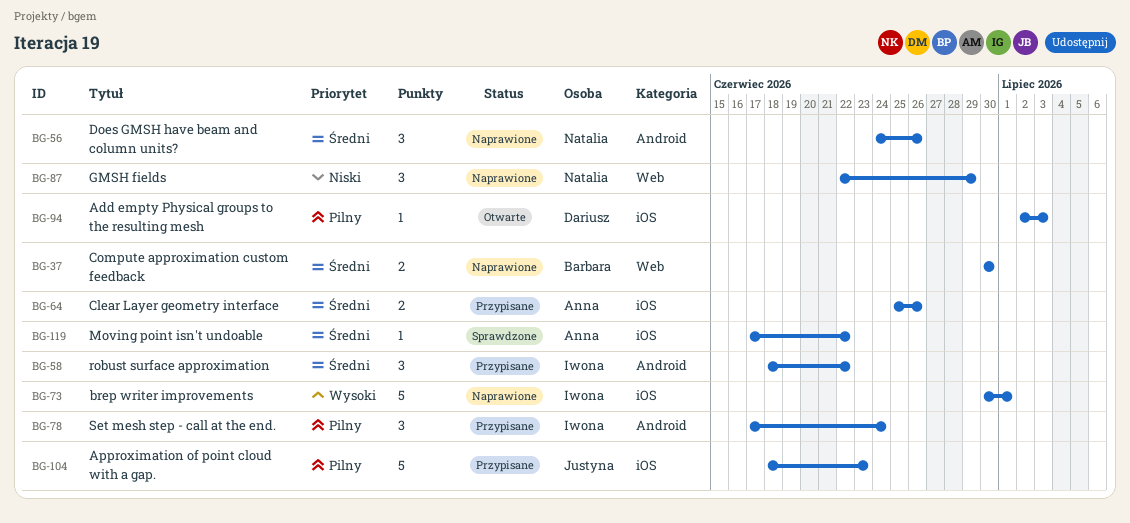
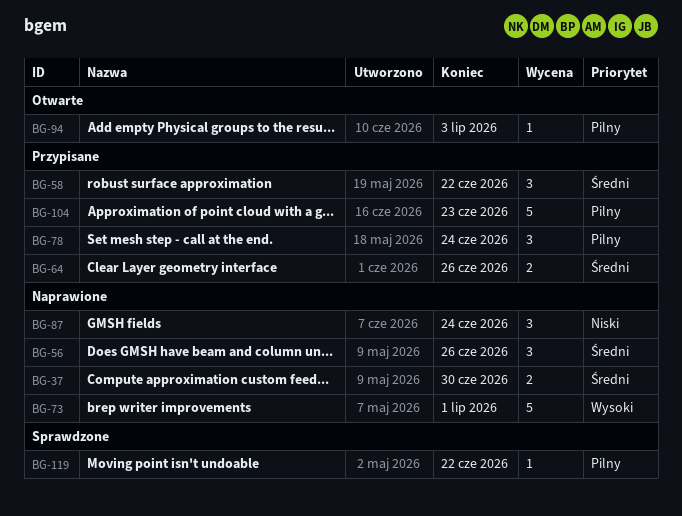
BG-87, due: Jun 29 -> Jun 24
BG-119, priority: Średni -> Pilny

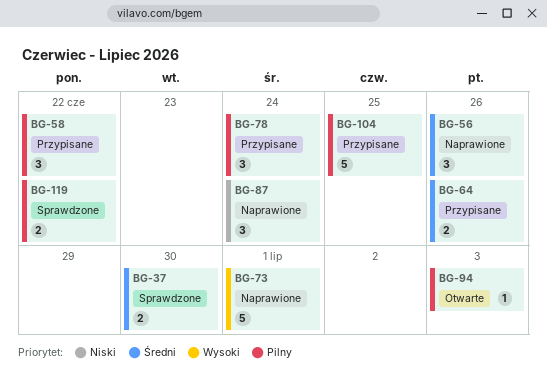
BG-37, status: Naprawione -> Sprawdzone
BG-58, priority: Średni -> Pilny
BG-104, due: Jun 23 -> Jun 25
BG-119, estimate: 1 -> 2

